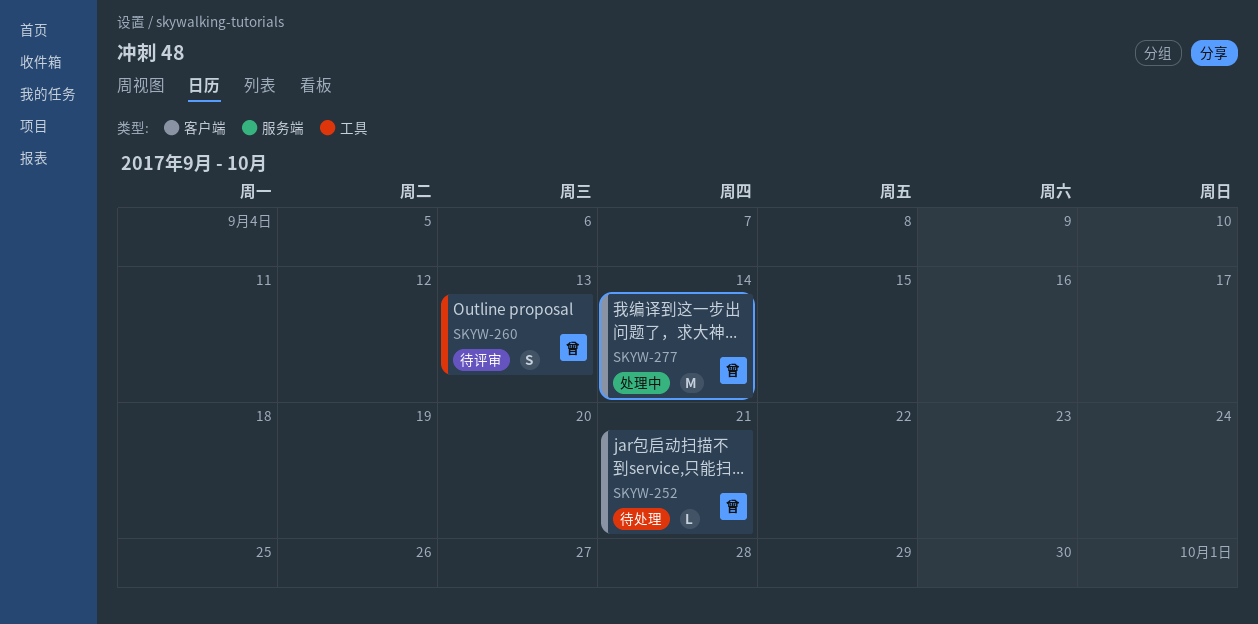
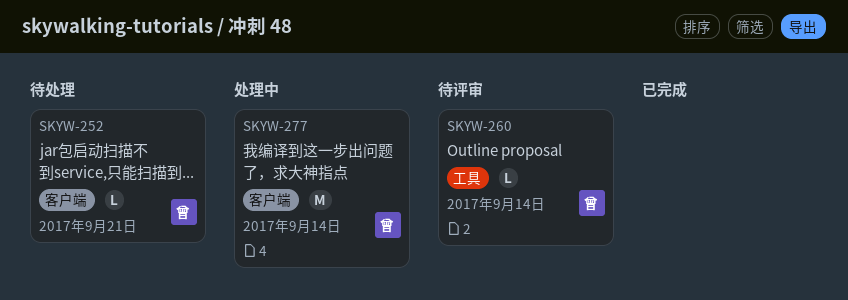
SKYW-260, estimate: S -> L
SKYW-260, due: Sep 13 -> Sep 14

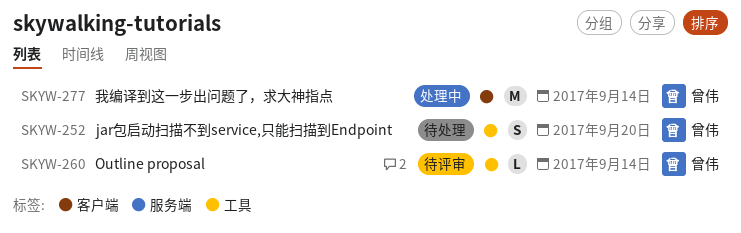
SKYW-252, label: 客户端 -> 工具
SKYW-252, estimate: L -> S
SKYW-252, due: Sep 21 -> Sep 20

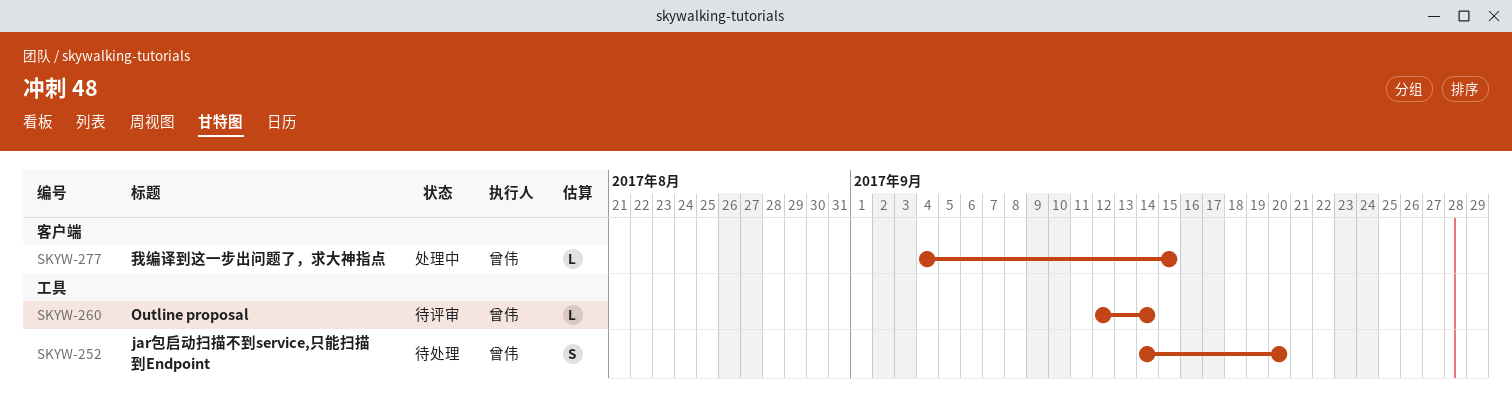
SKYW-277, estimate: M -> L
SKYW-277, due: Sep 14 -> Sep 15

